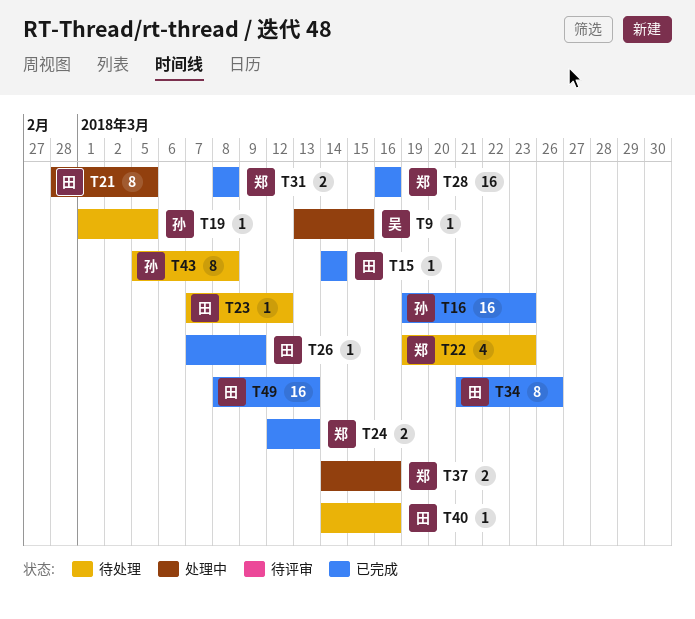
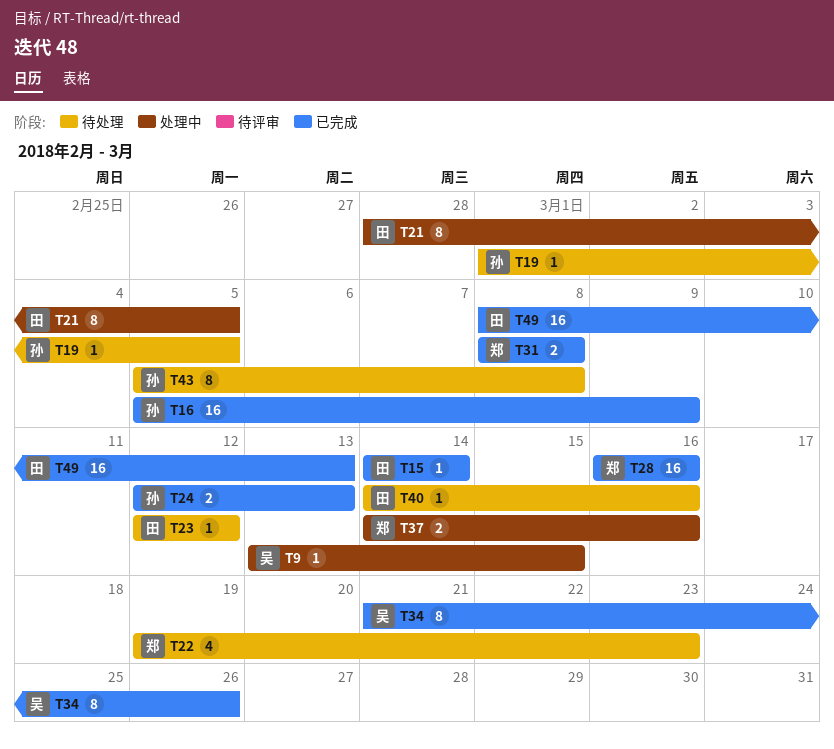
T16, start: Mar 19 -> Mar 5
T16, due: Mar 23 -> Mar 9
T23, start: Mar 7 -> Mar 12
T24, owner: 郑 -> 孙
T26: present -> none
T34, owner: 田 -> 吴

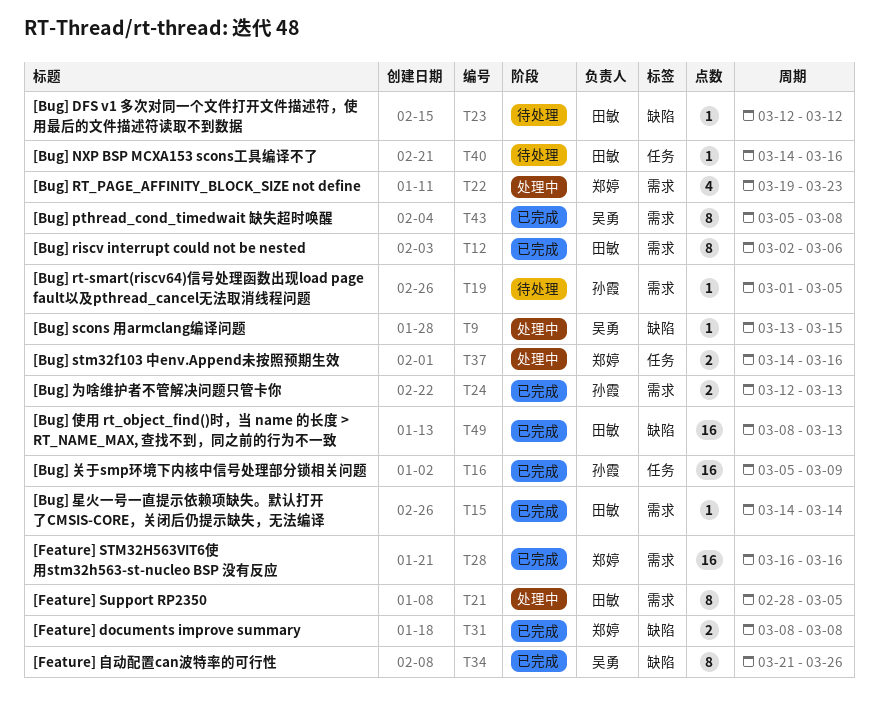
T12: none -> present
T22, status: 待处理 -> 处理中
T43, status: 待处理 -> 已完成
T43, owner: 孙霞 -> 吴勇

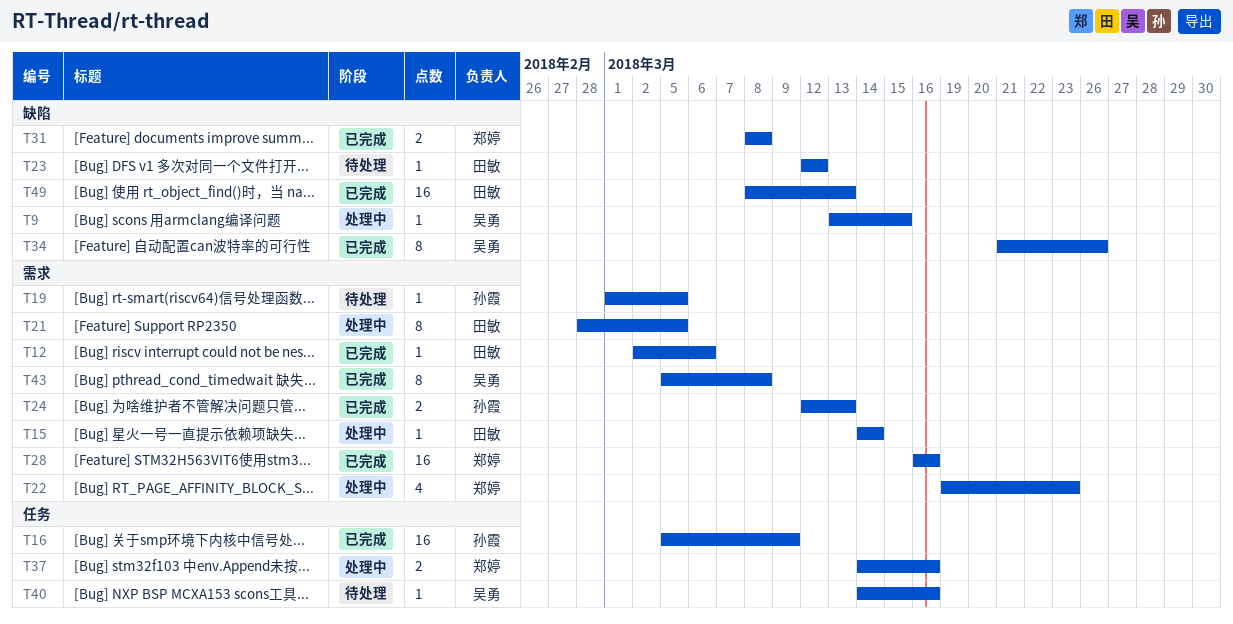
T12, estimate: 8 -> 1
T15, status: 已完成 -> 处理中
T40, owner: 田敏 -> 吴勇

